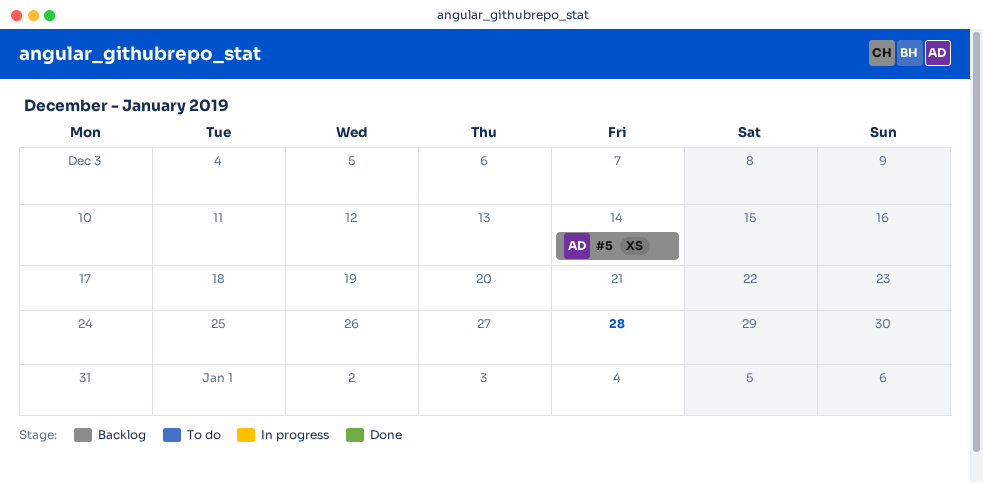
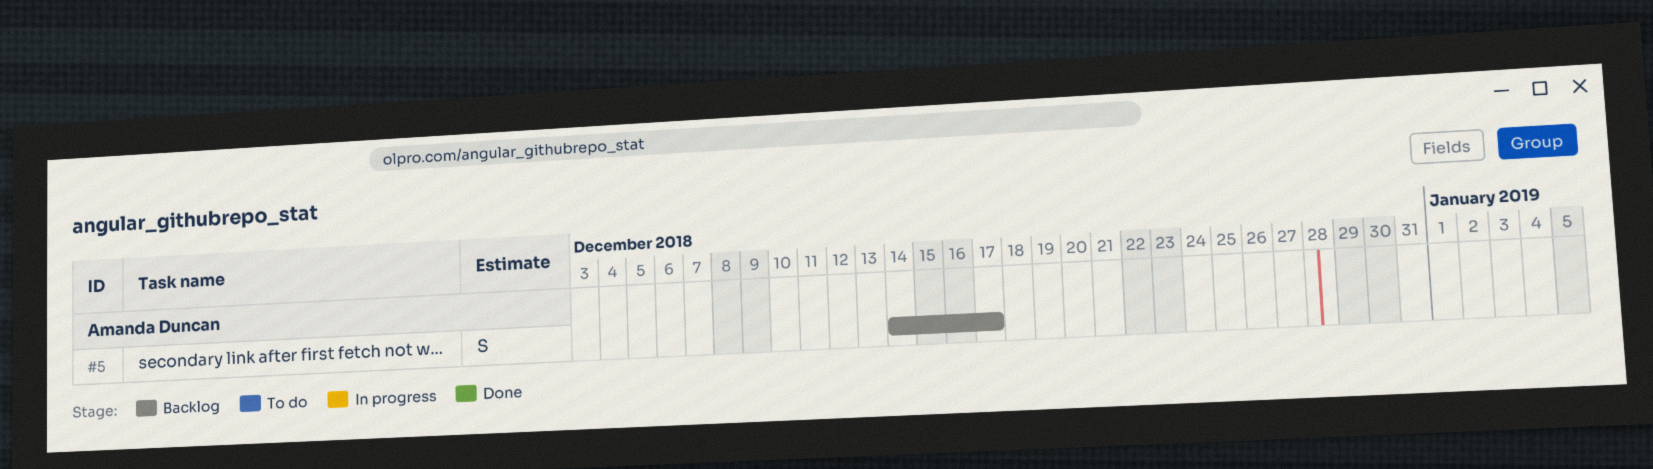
#5, estimate: XS -> S
#5, due: Dec 14 -> Dec 17

